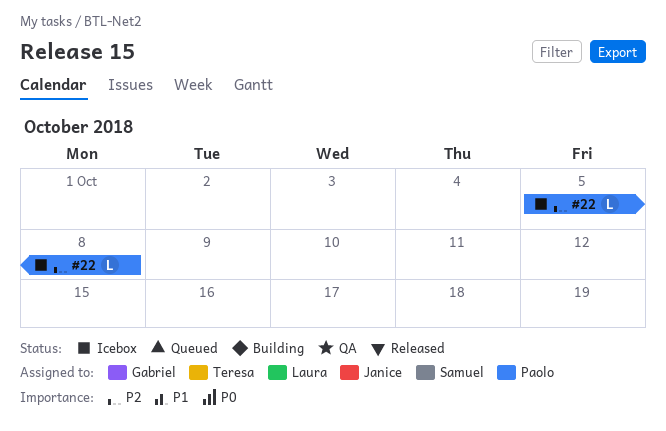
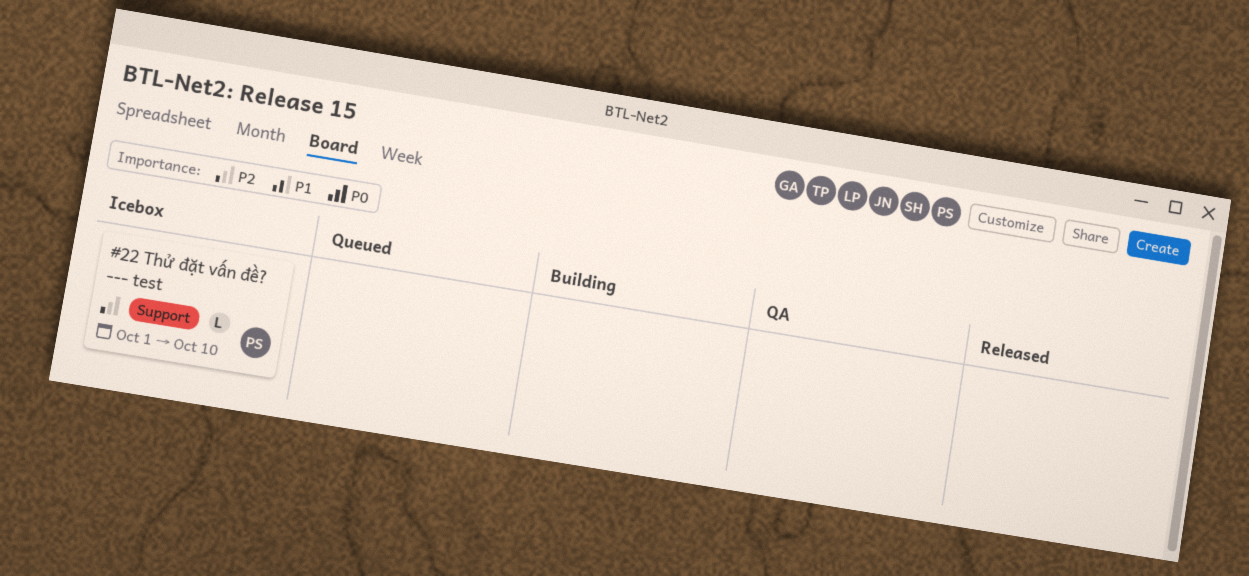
#22, start: Oct 5 -> Oct 1
#22, due: Oct 8 -> Oct 10

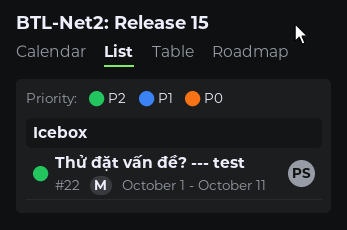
#22, estimate: L -> M
#22, due: Oct 10 -> Oct 11

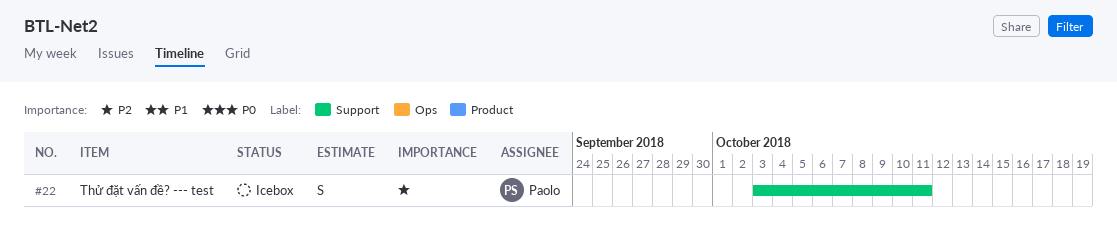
#22, estimate: M -> S
#22, start: Oct 1 -> Oct 3

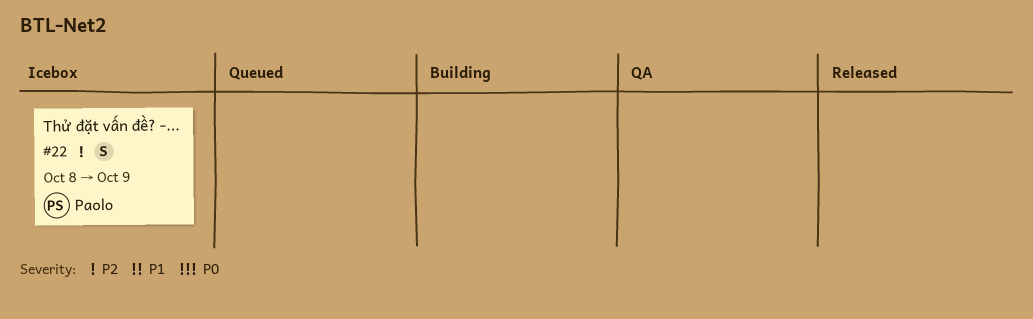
#22, start: Oct 3 -> Oct 8
#22, due: Oct 11 -> Oct 9

